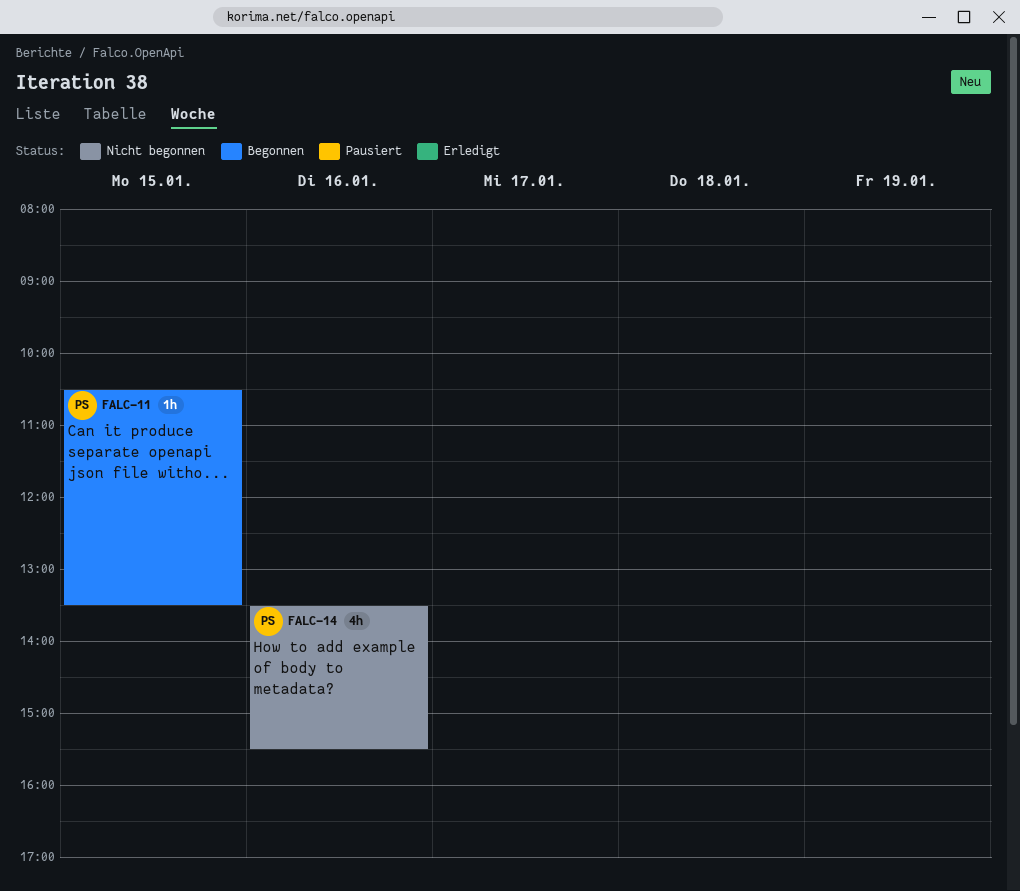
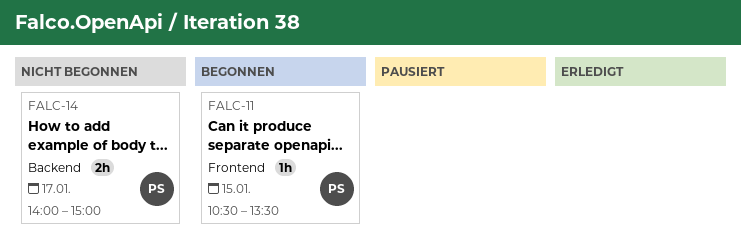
FALC-14, estimate: 4h -> 2h
FALC-14, day: Jan 16 -> Jan 17
FALC-14, begins: 13:30 -> 14:00
FALC-14, ends: 15:30 -> 15:00

